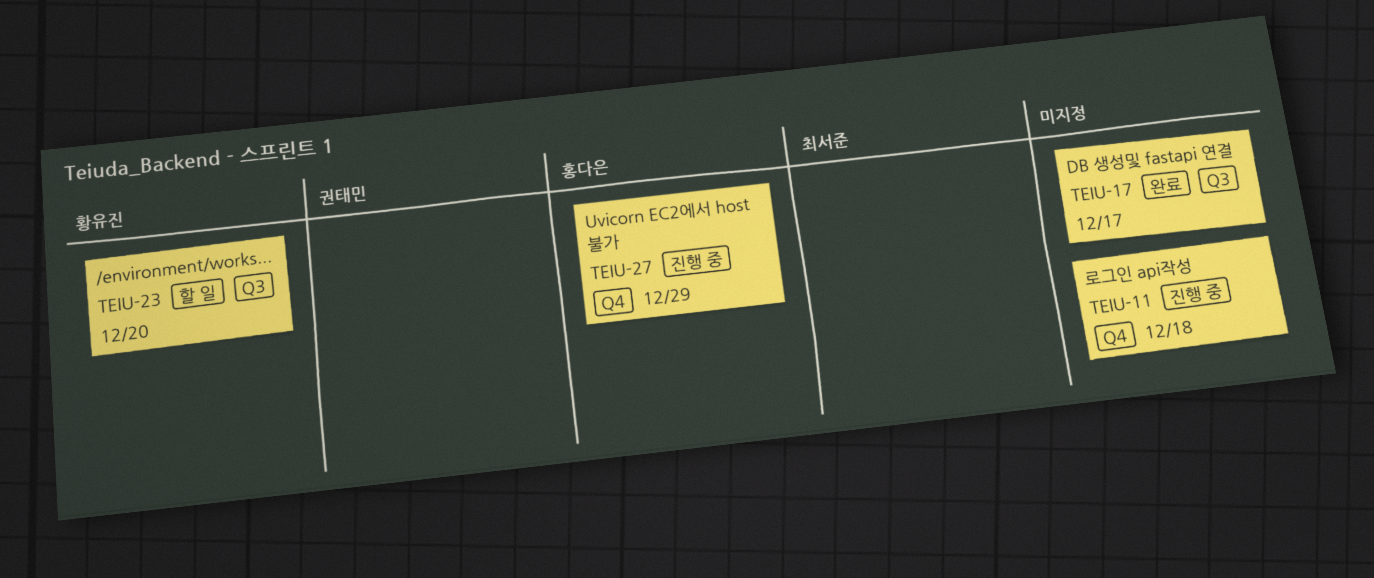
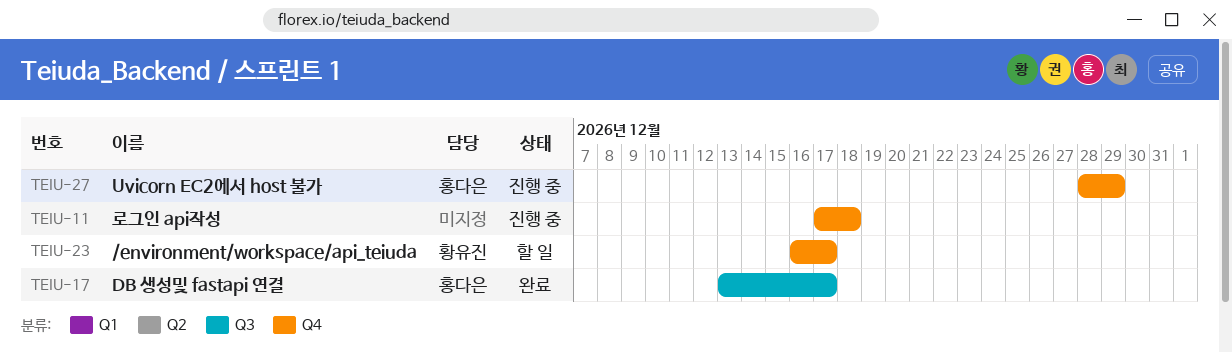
TEIU-17, owner: none -> 홍다은
TEIU-23, label: Q3 -> Q4
TEIU-23, due: Dec 20 -> Dec 17

